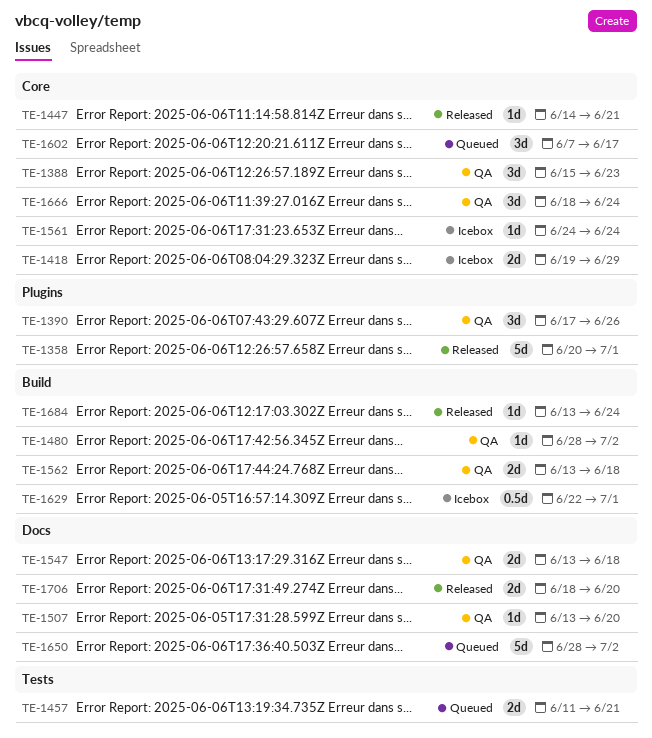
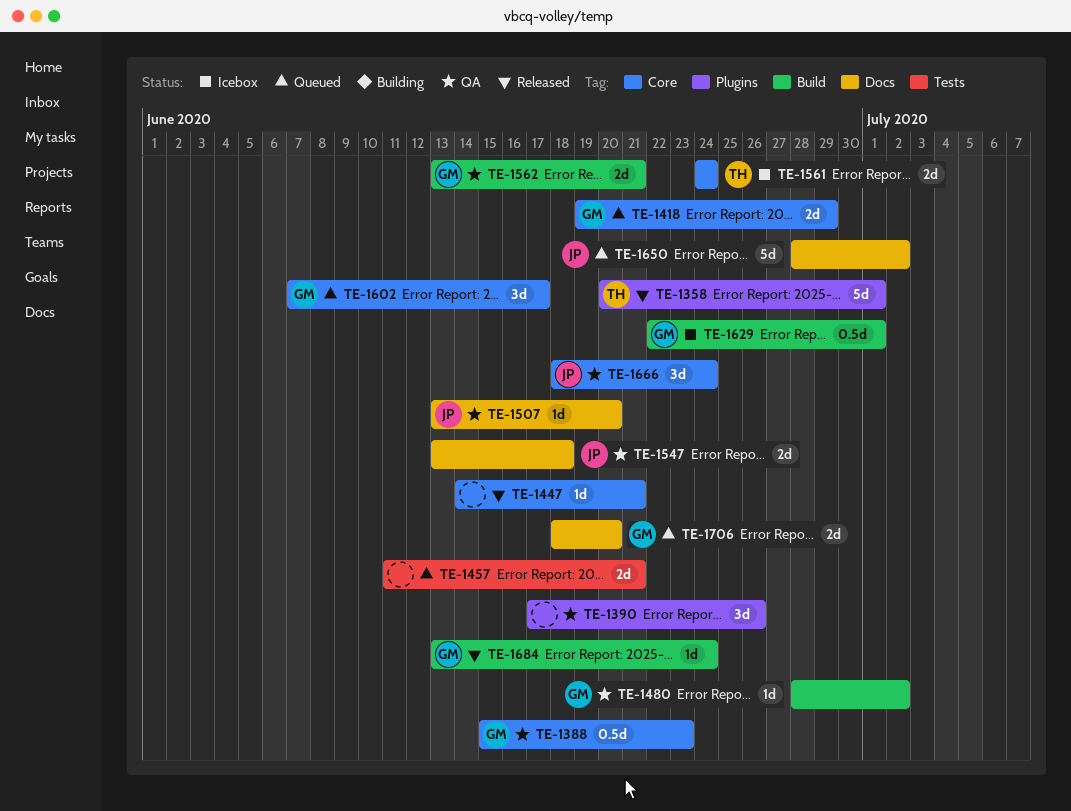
TE-1388, estimate: 3d -> 0.5d
TE-1418, status: Icebox -> Queued
TE-1561, estimate: 1d -> 2d
TE-1562, due: Jun 18 -> Jun 21
TE-1706, status: Released -> Queued

